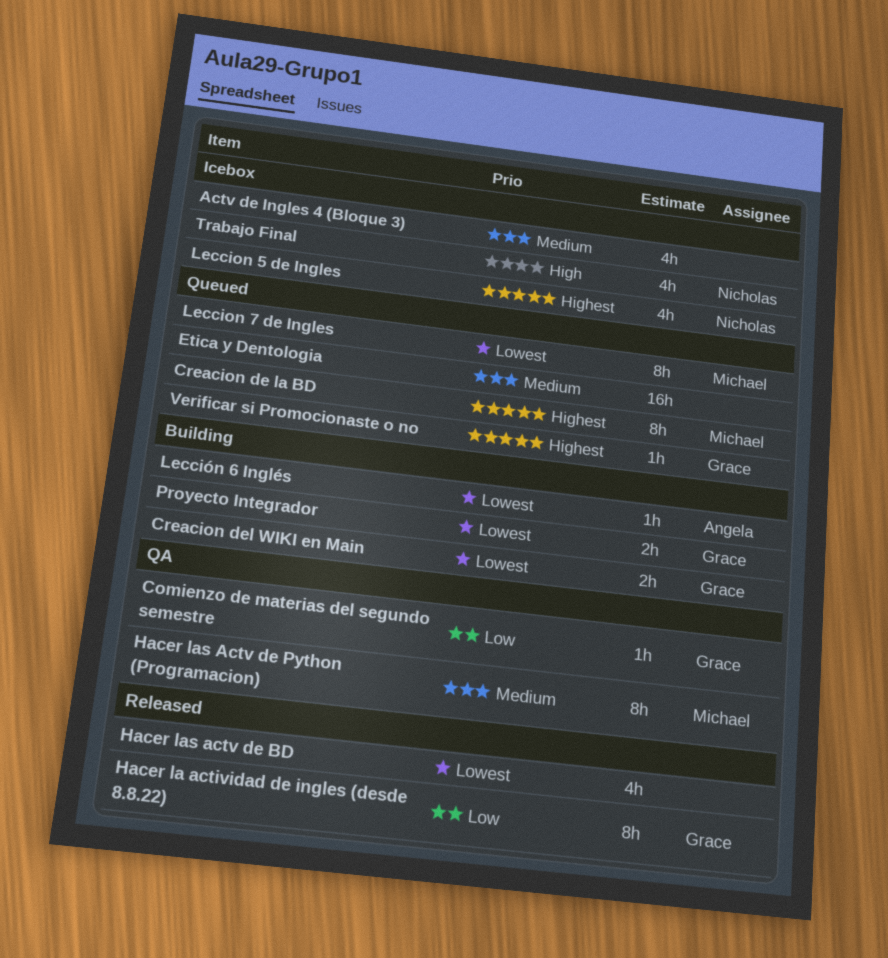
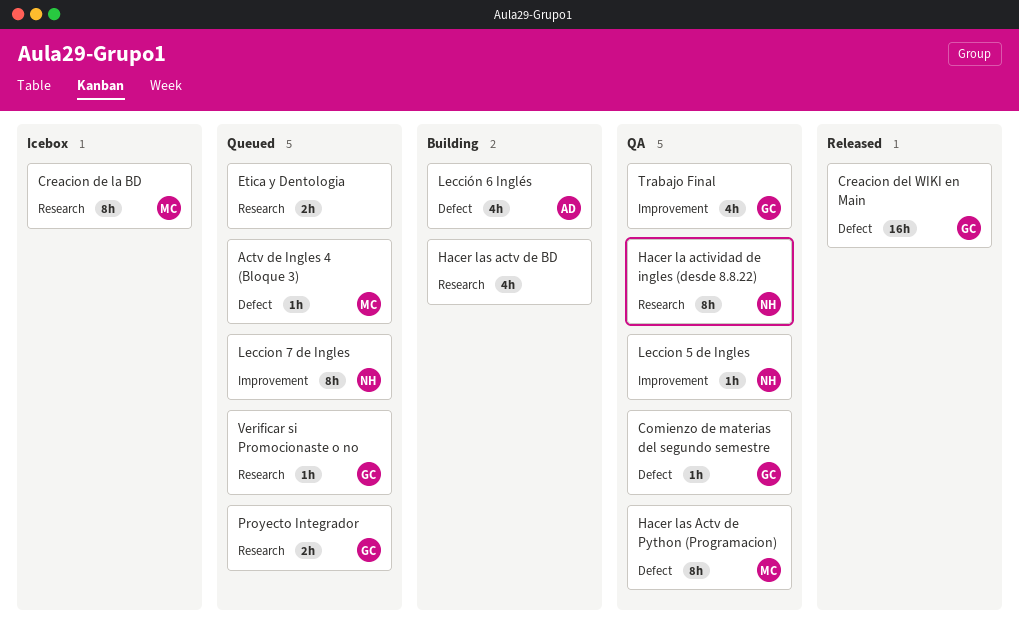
Actv de Ingles 4 (Bloque 3), status: Icebox -> Queued
Actv de Ingles 4 (Bloque 3), owner: none -> Michael
Actv de Ingles 4 (Bloque 3), estimate: 4h -> 1h
Creacion de la BD, status: Queued -> Icebox
Creacion del WIKI en Main, status: Building -> Released
Creacion del WIKI en Main, estimate: 2h -> 16h
Etica y Dentologia, estimate: 16h -> 2h
Hacer la actividad de ingles (desde 8.8.22), status: Released -> QA
Hacer la actividad de ingles (desde 8.8.22), owner: Grace -> Nicholas
Hacer las actv de BD, status: Released -> Building
Leccion 5 de Ingles, status: Icebox -> QA
Leccion 5 de Ingles, estimate: 4h -> 1h
Leccion 7 de Ingles, owner: Michael -> Nicholas
Lección 6 Inglés, estimate: 1h -> 4h
Proyecto Integrador, status: Building -> Queued
Trabajo Final, status: Icebox -> QA
Trabajo Final, owner: Nicholas -> Grace

